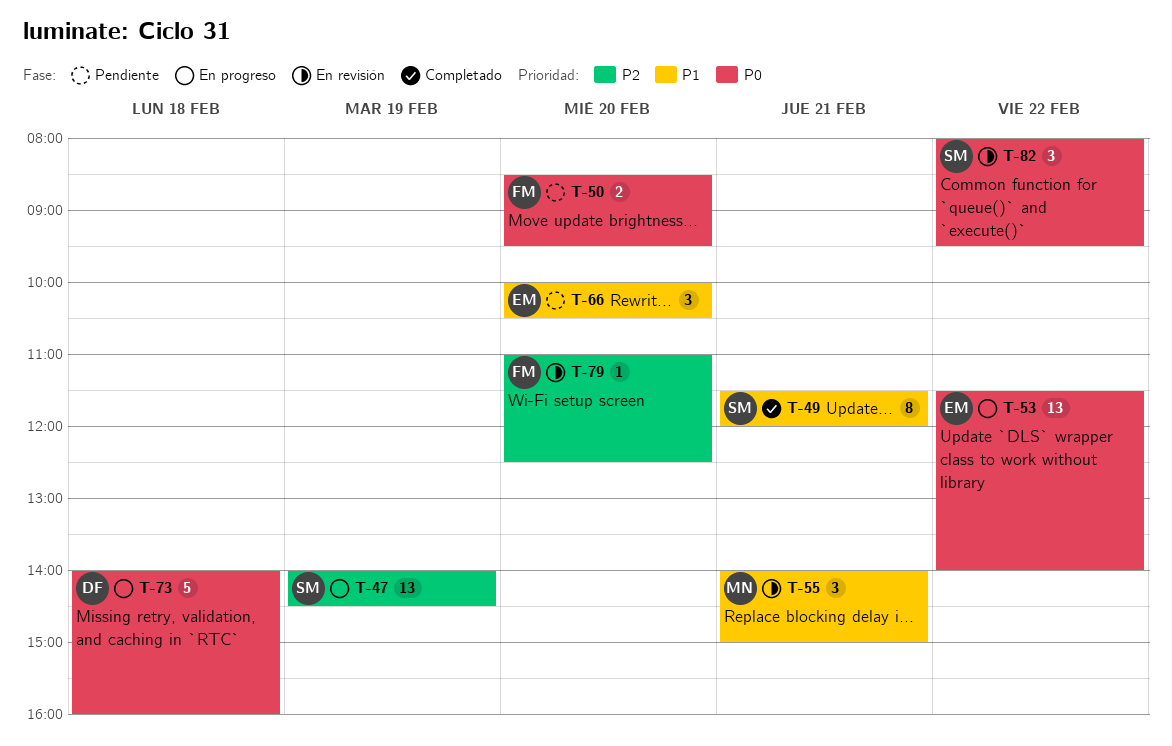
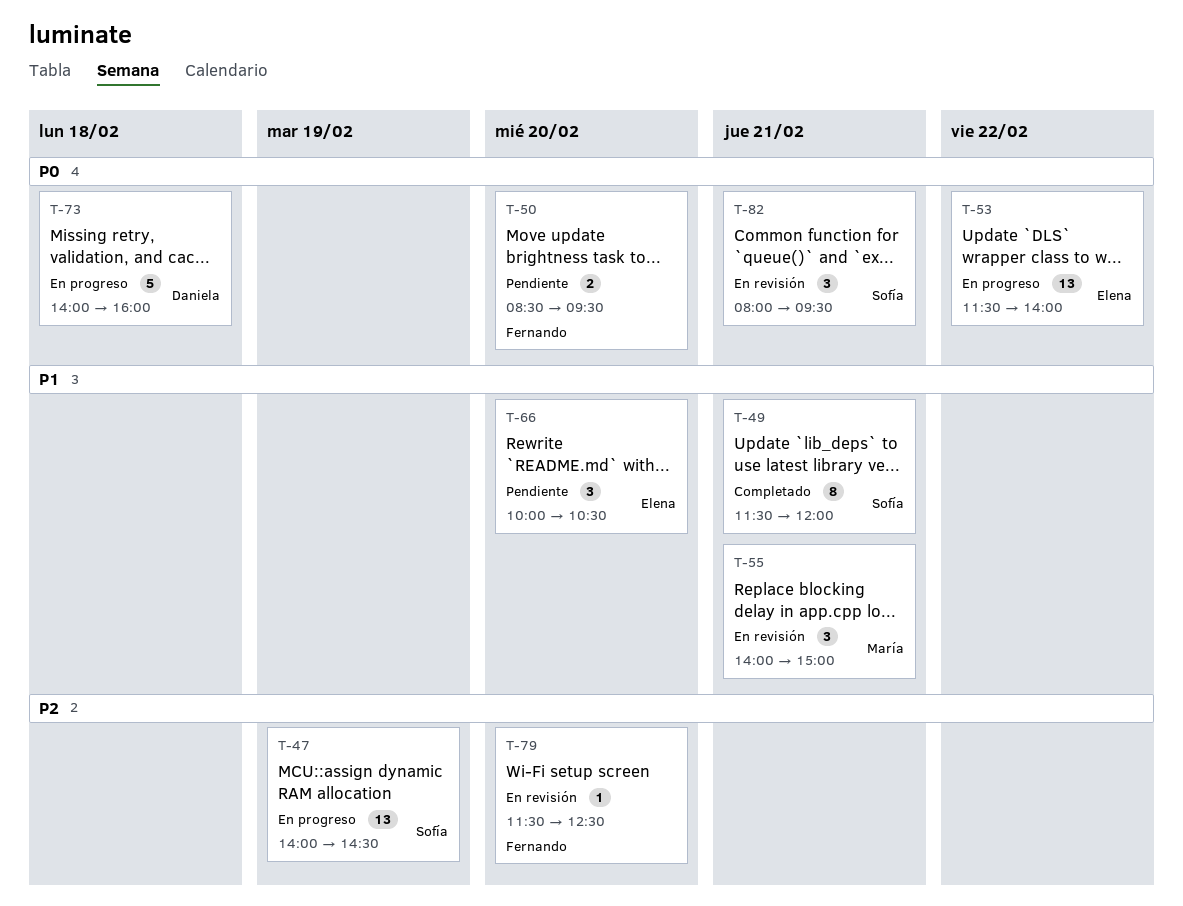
T-79, begins: 11:00 -> 11:30
T-82, day: Feb 22 -> Feb 21

